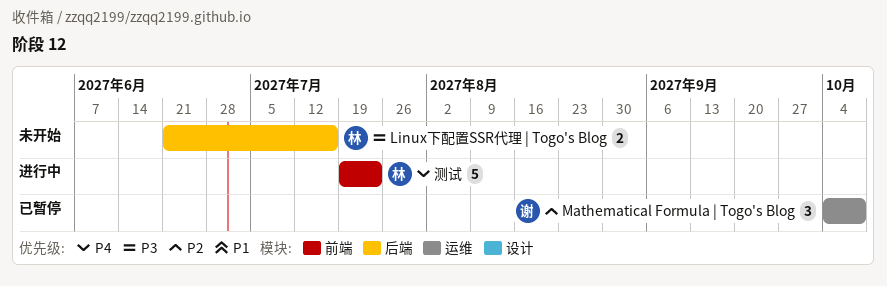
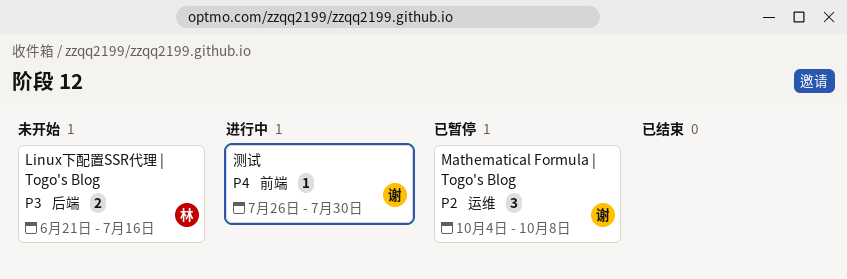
测试, owner: 林 -> 谢
测试, estimate: 5 -> 1
测试, start: Jul 19 -> Jul 26
测试, due: Jul 23 -> Jul 30

